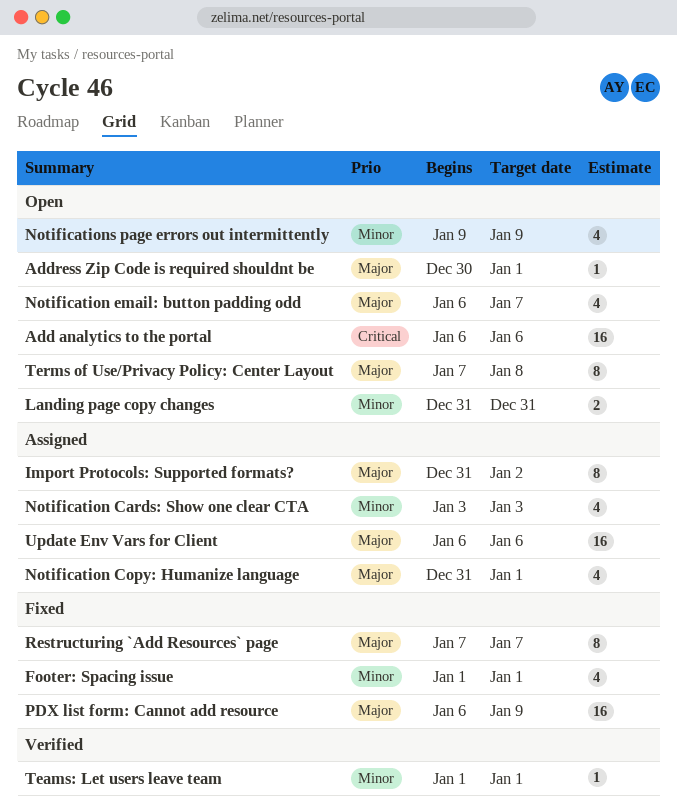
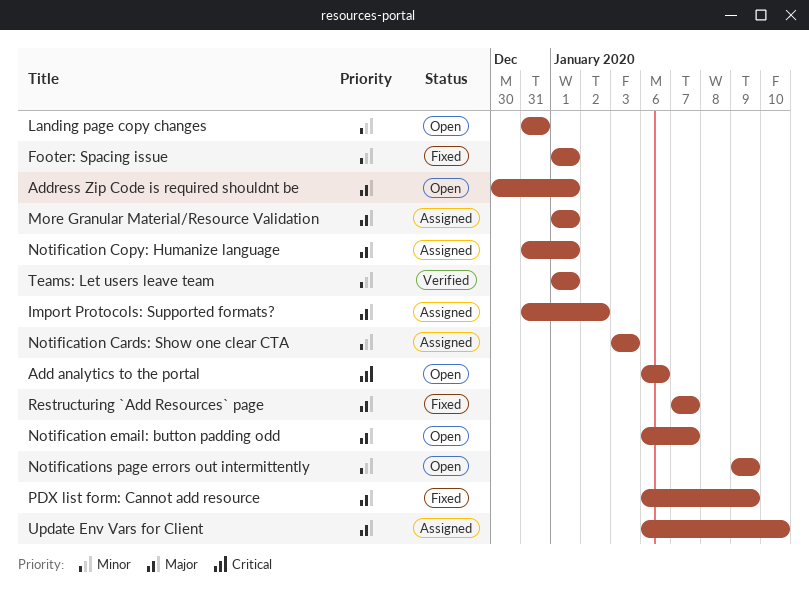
More Granular Material/Resource Validation: none -> present
Terms of Use/Privacy Policy: Center Layout: present -> none
Update Env Vars for Client, due: Jan 6 -> Jan 10

